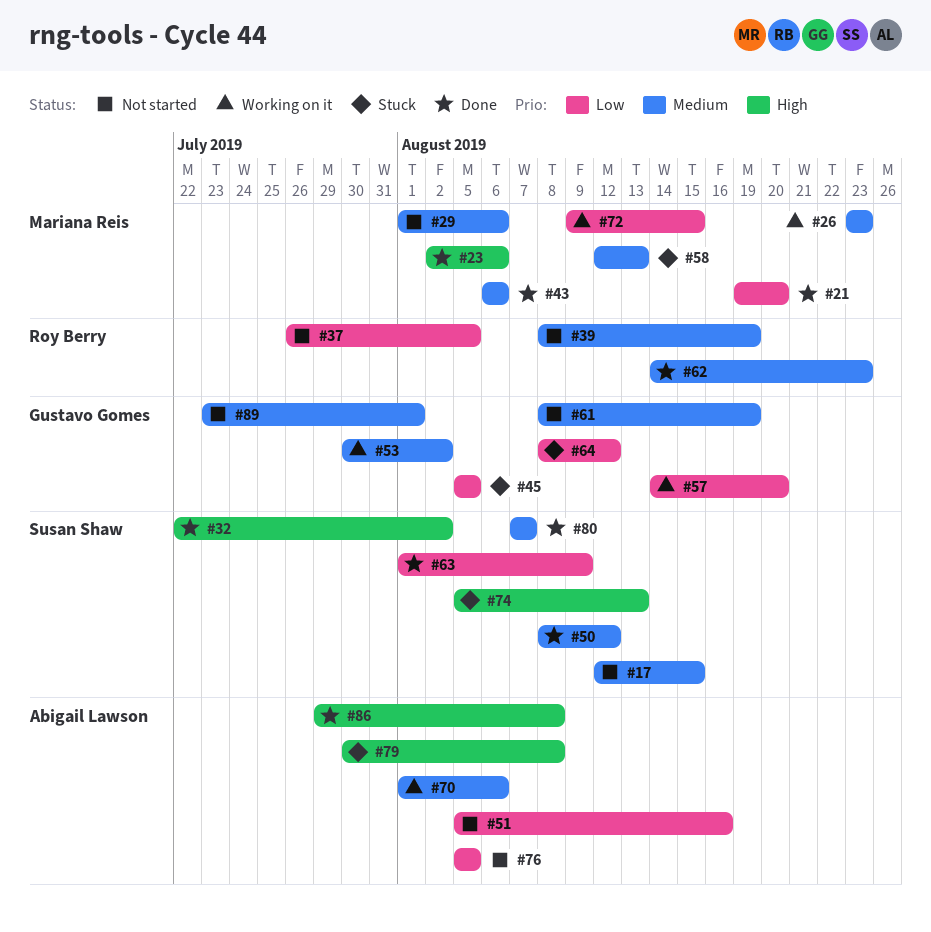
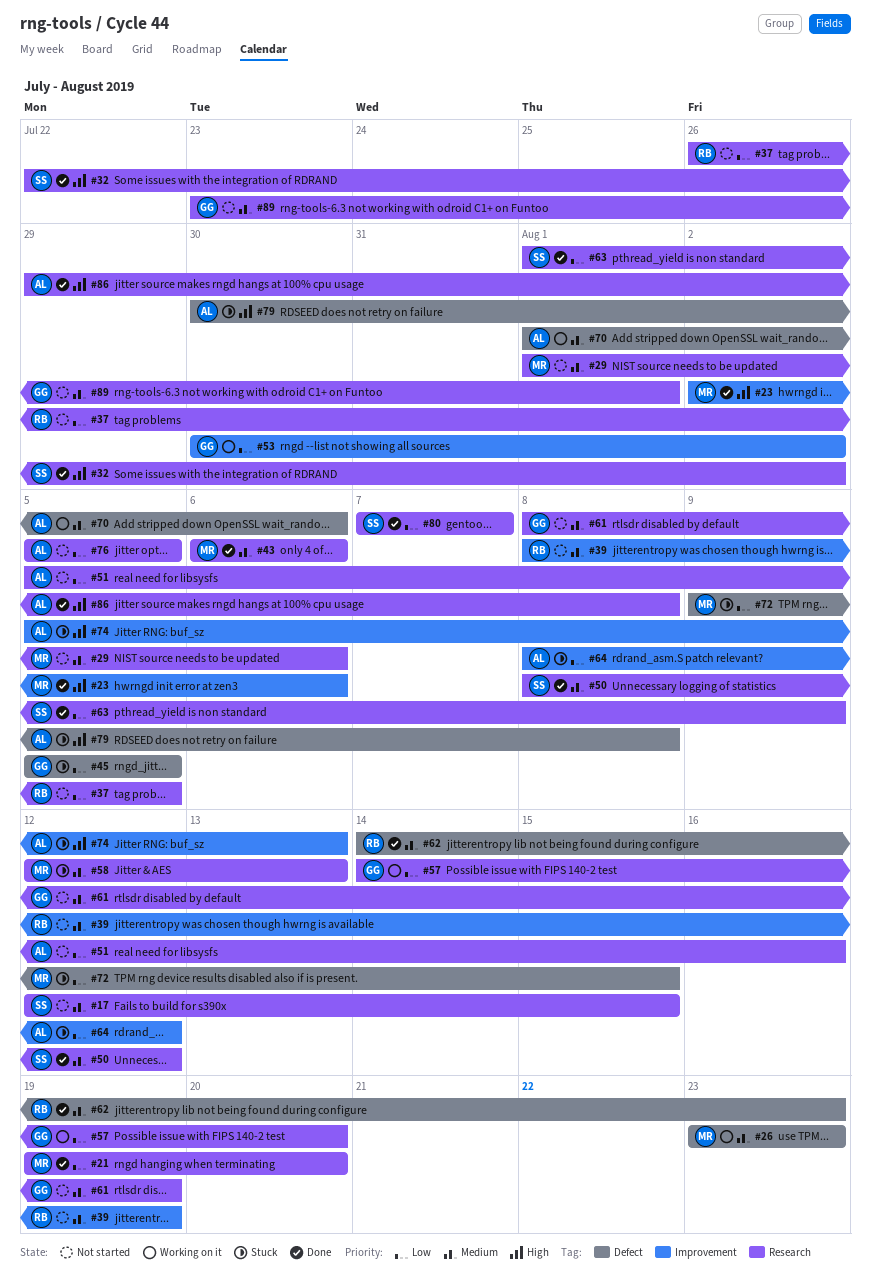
#53, priority: Medium -> Low
#64, owner: Gustavo Gomes -> Abigail Lawson
#72, status: Working on it -> Stuck
#74, owner: Susan Shaw -> Abigail Lawson
#80, priority: Medium -> Low

